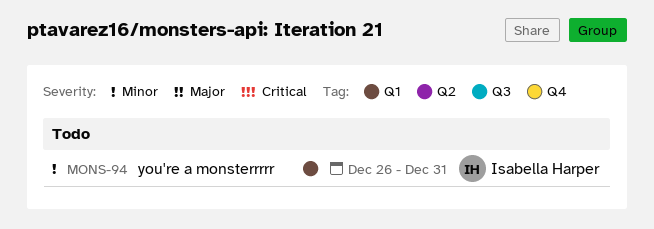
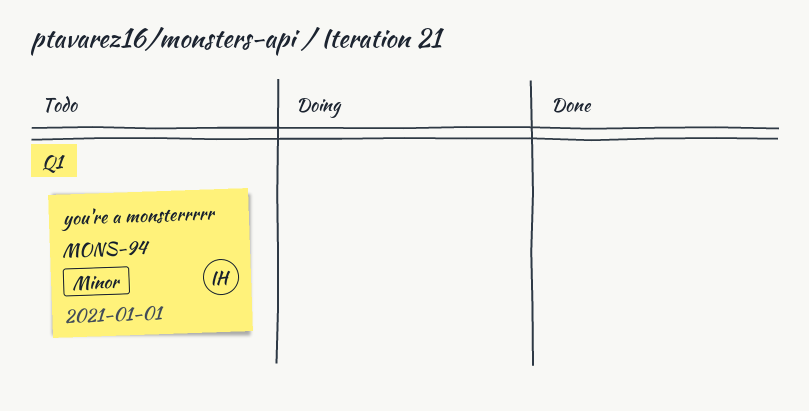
MONS-94, due: Dec 31 -> Jan 1

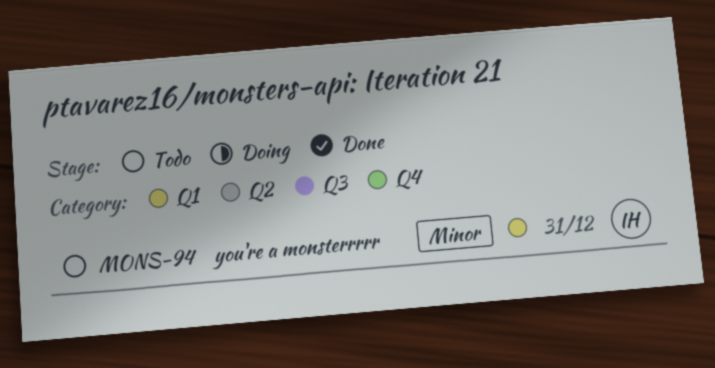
MONS-94, due: Jan 1 -> Dec 31

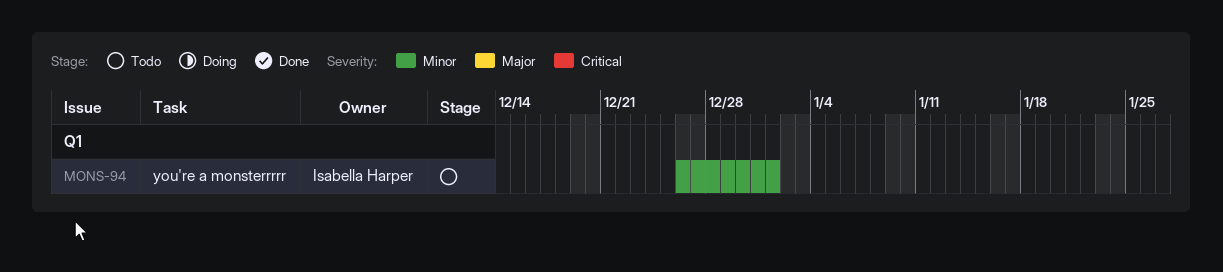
MONS-94, due: Dec 31 -> Jan 1

